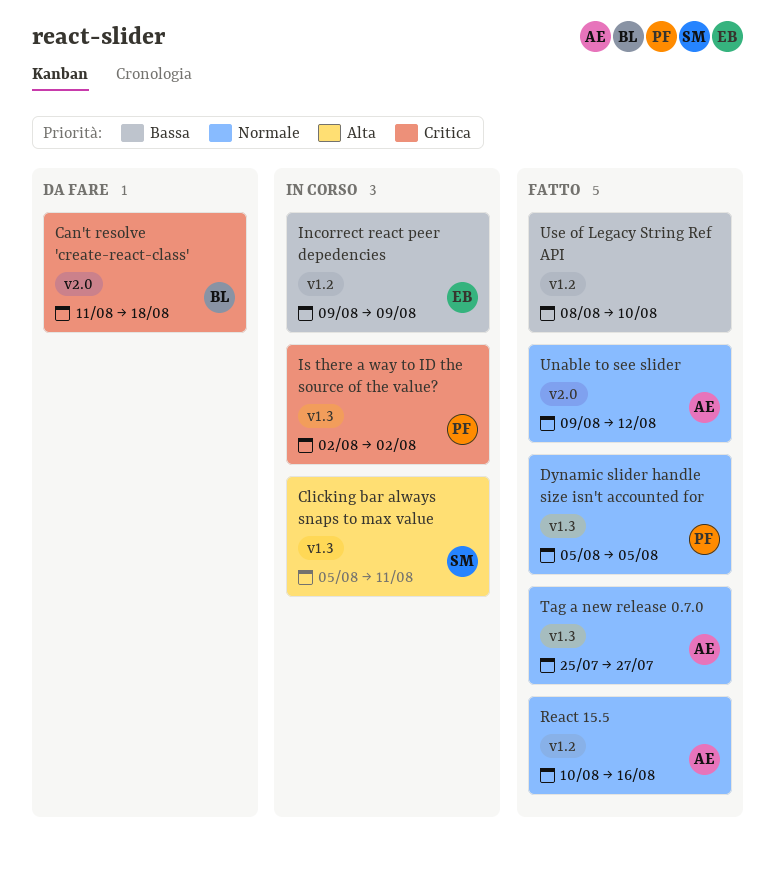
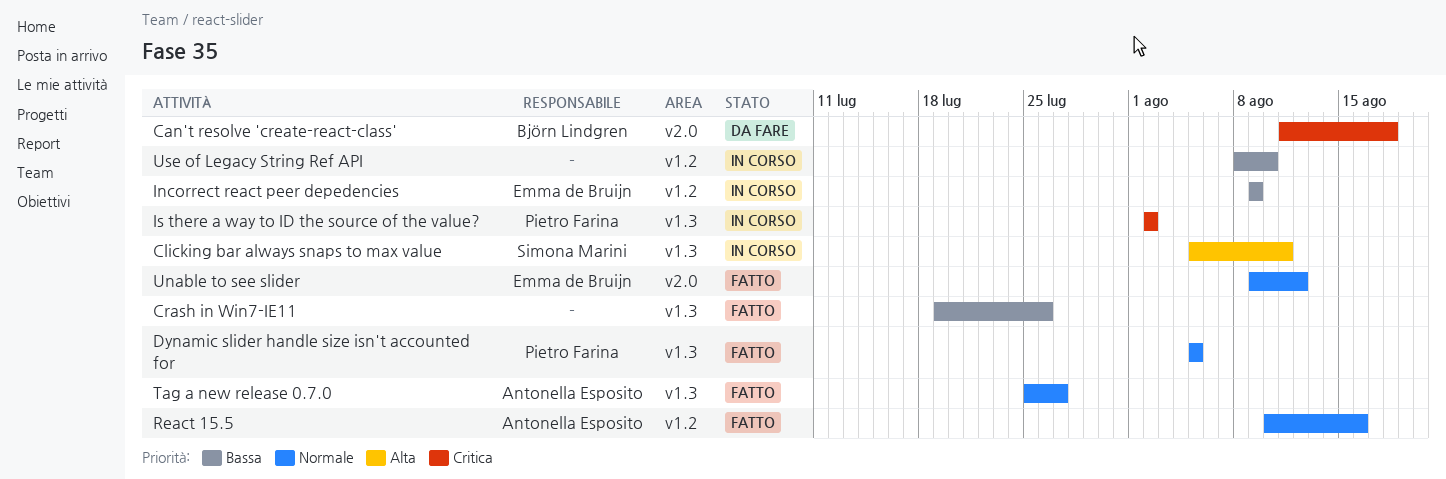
Crash in Win7-IE11: none -> present
Unable to see slider, owner: Antonella Esposito -> Emma de Bruijn
Use of Legacy String Ref API, status: Fatto -> In corso

